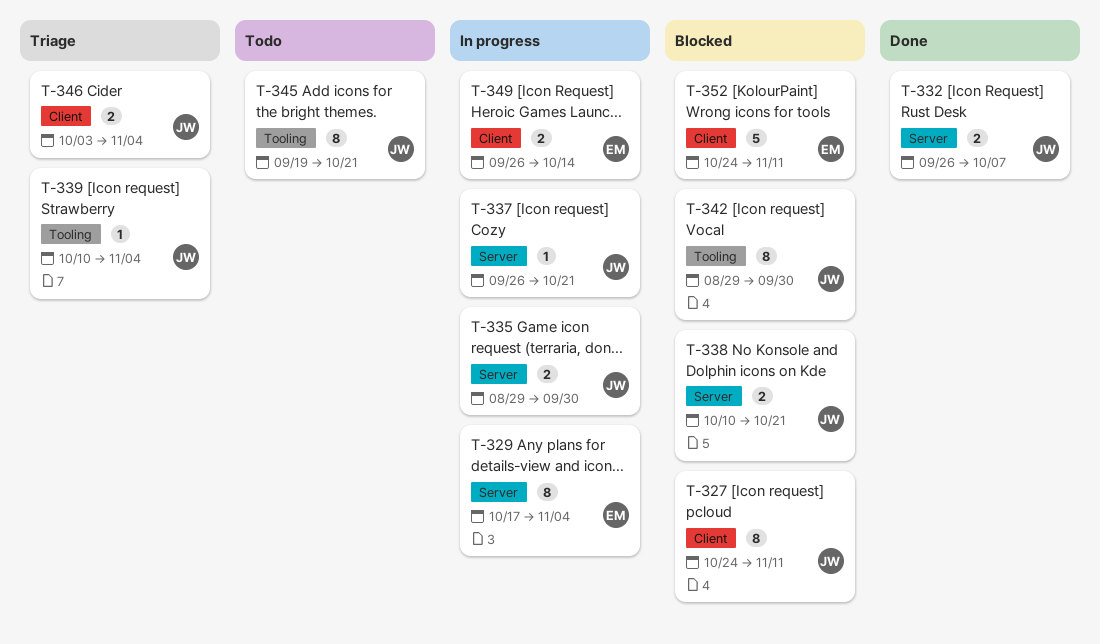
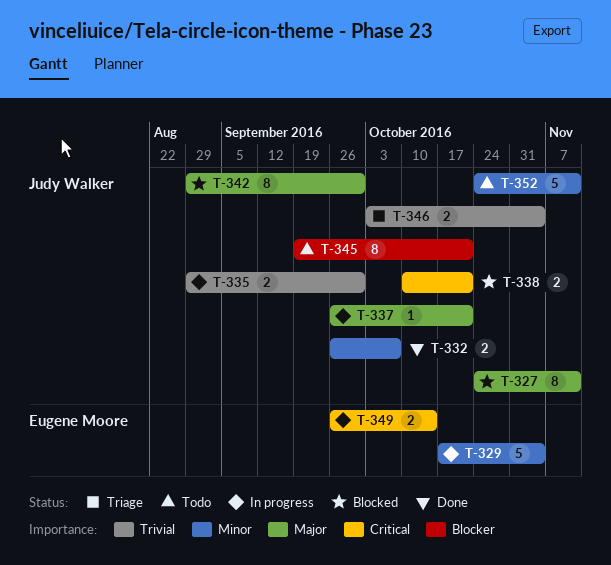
T-329, estimate: 8 -> 5
T-339: present -> none
T-352, status: Blocked -> Todo
T-352, owner: Eugene Moore -> Judy Walker

